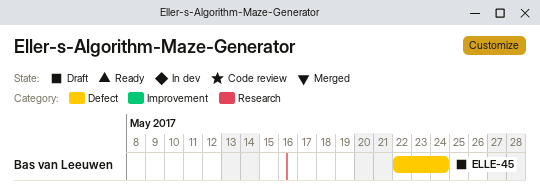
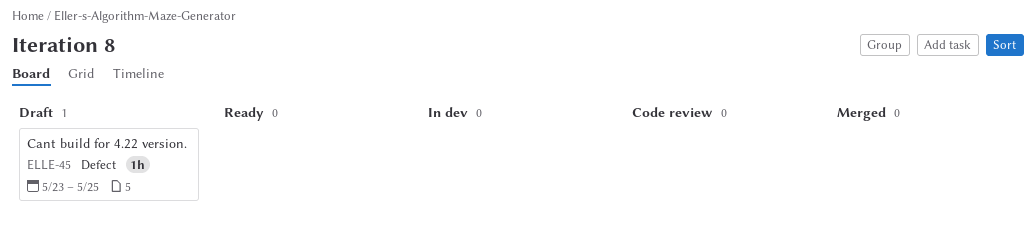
ELLE-45, start: May 22 -> May 23
ELLE-45, due: May 24 -> May 25

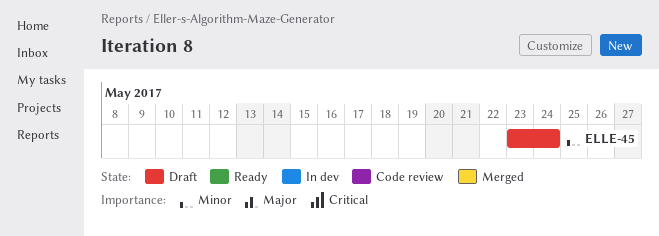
ELLE-45, due: May 25 -> May 24

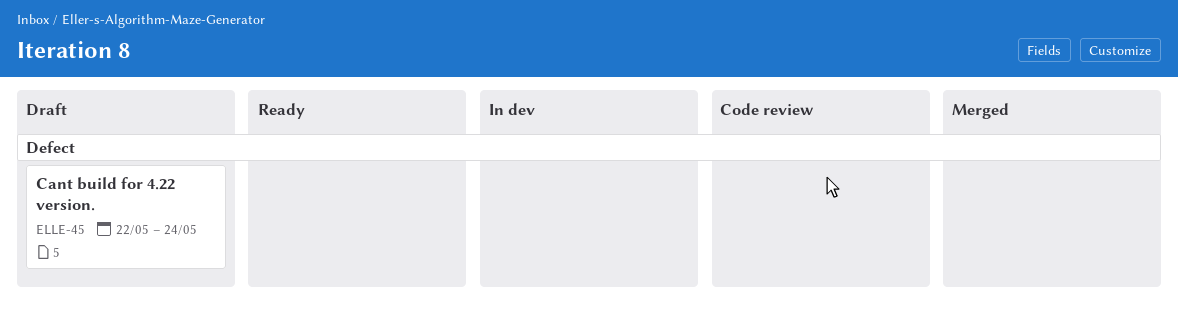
ELLE-45, start: May 23 -> May 22

